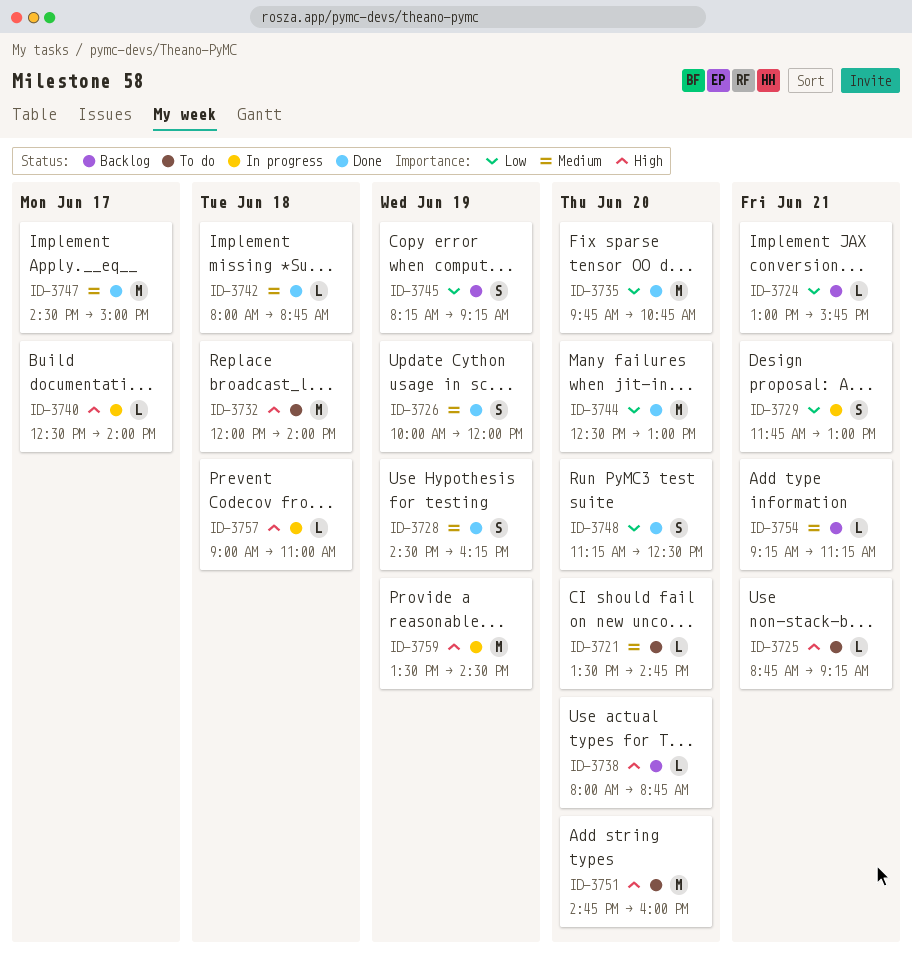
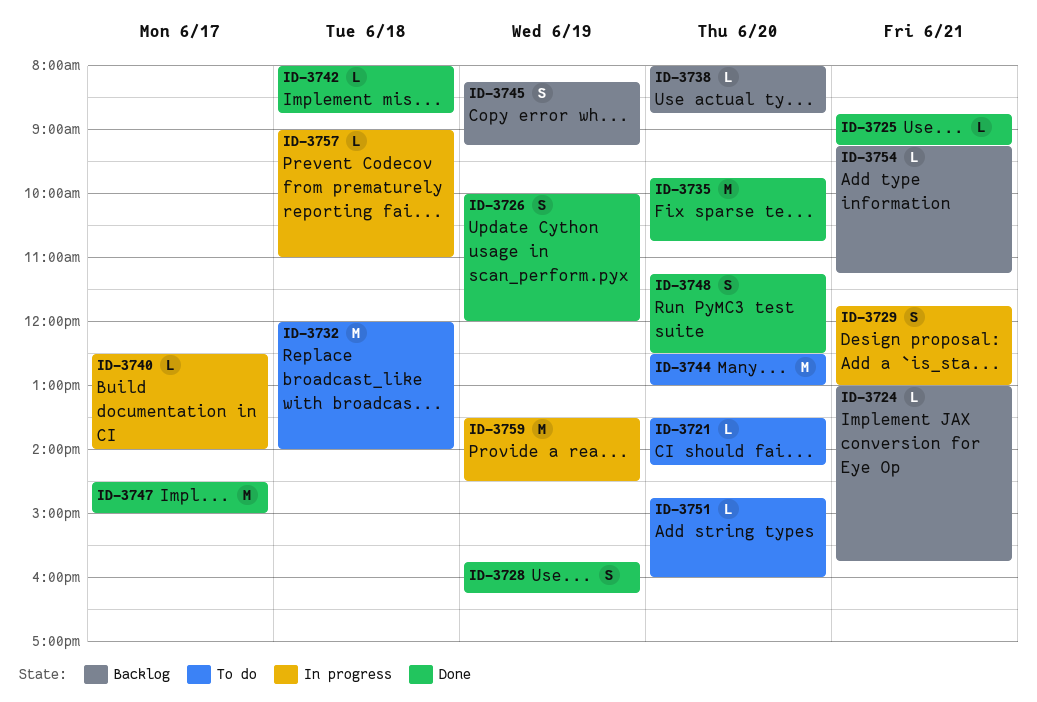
ID-3721, ends: 14:45 -> 14:15
ID-3725, status: To do -> Done
ID-3728, begins: 14:30 -> 15:45
ID-3744, status: Done -> To do
ID-3751, estimate: M -> L

